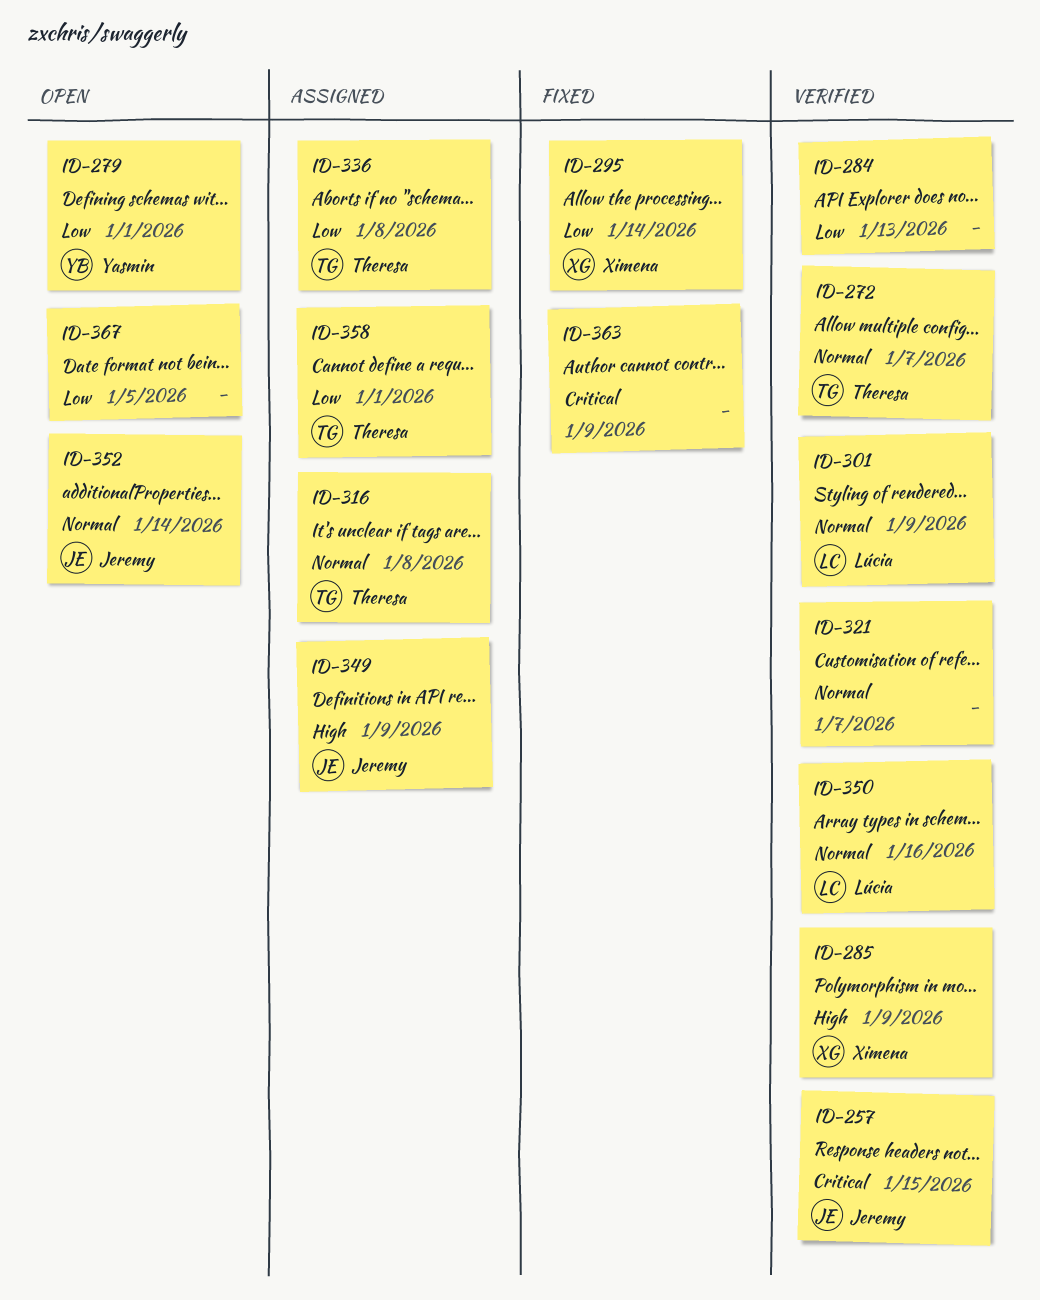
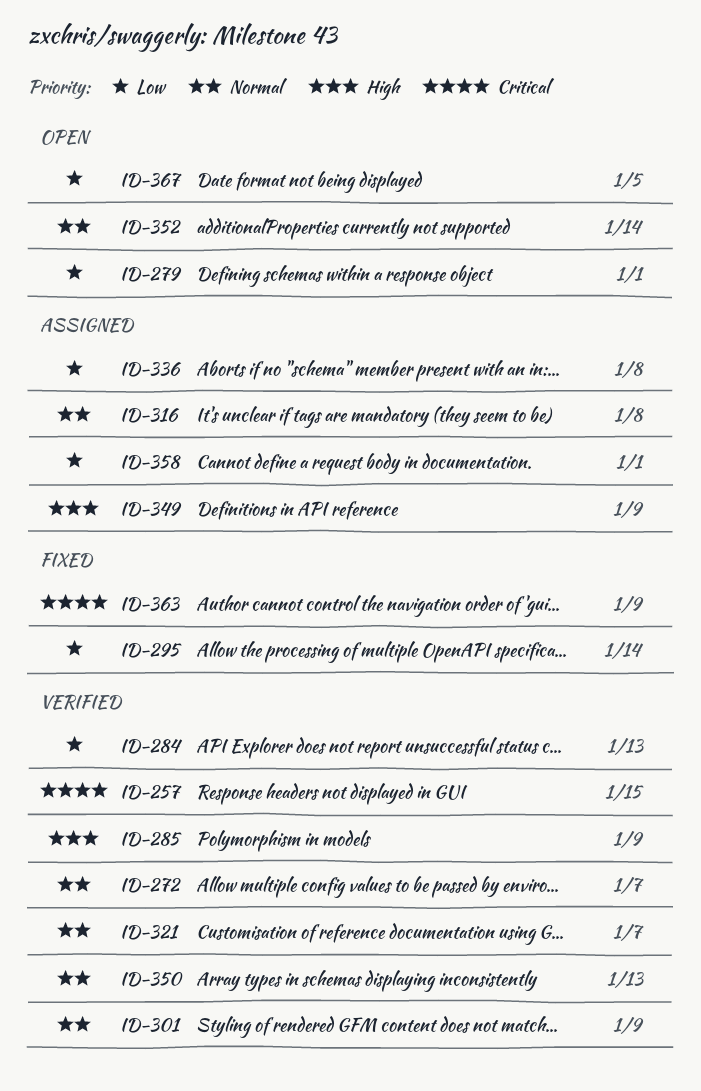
ID-350, due: Jan 16 -> Jan 13

